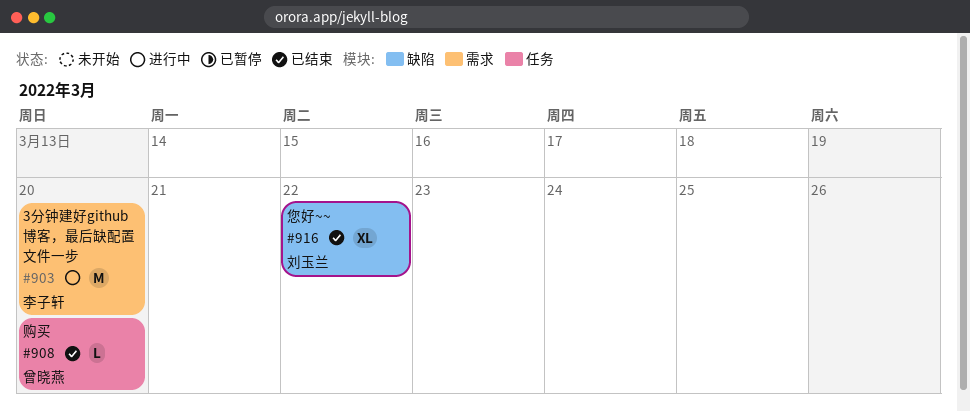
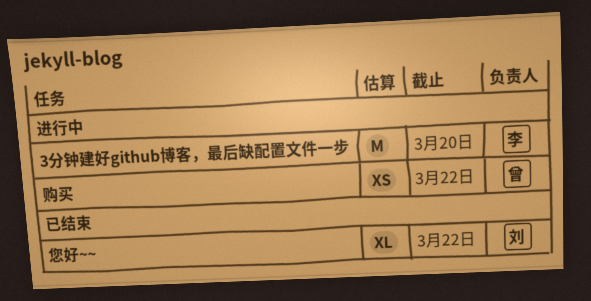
购买, status: 已结束 -> 进行中
购买, estimate: L -> XS
购买, due: Mar 20 -> Mar 22

